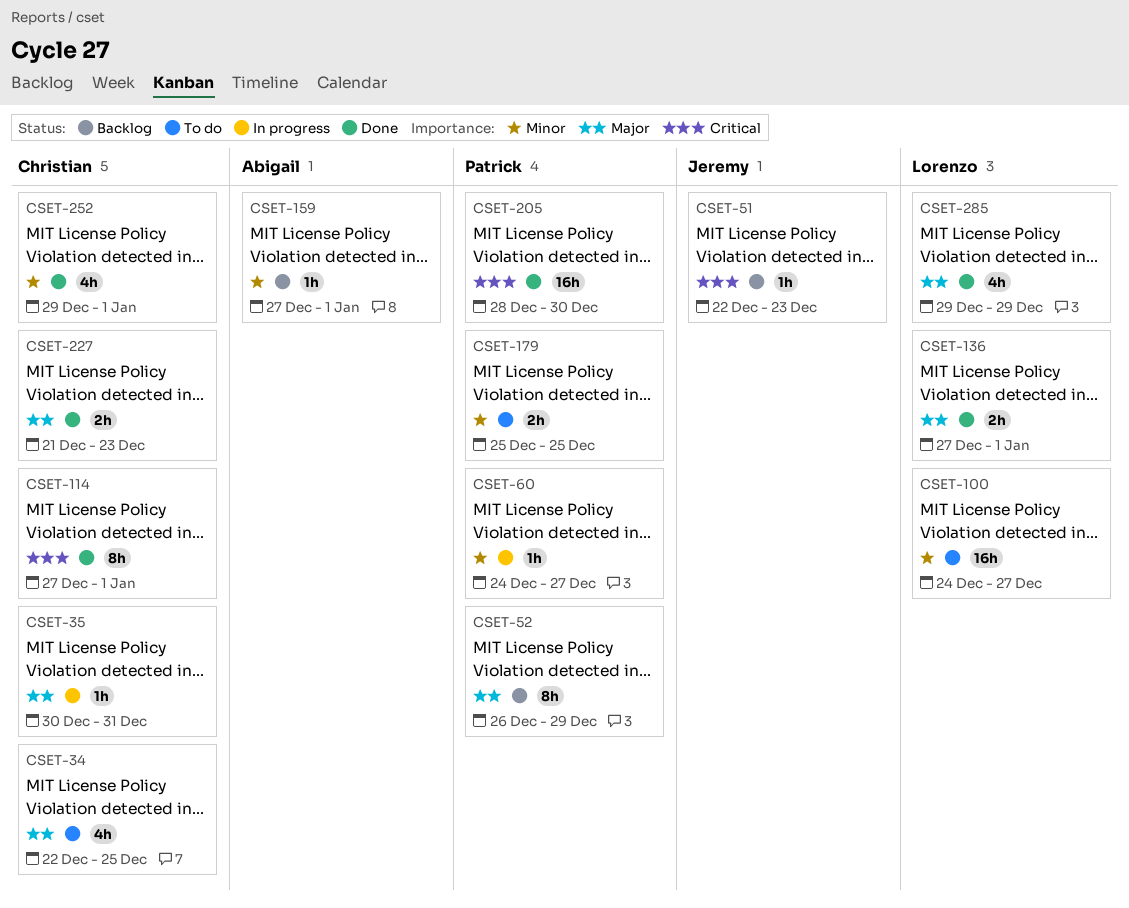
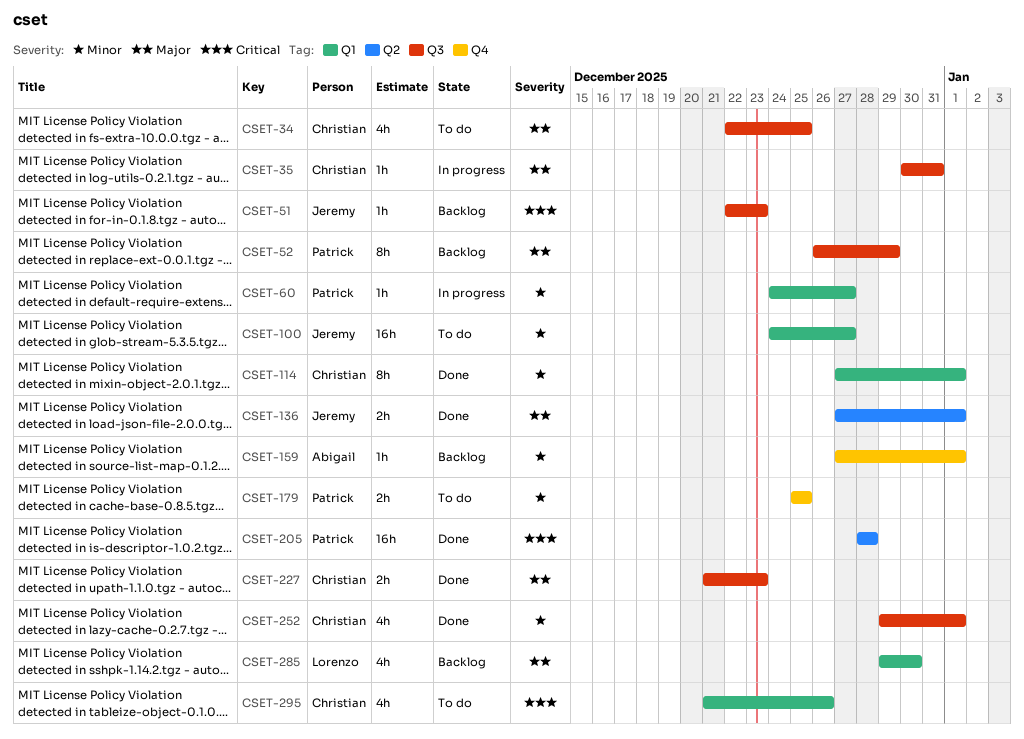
CSET-100, owner: Lorenzo -> Jeremy
CSET-114, priority: Critical -> Minor
CSET-136, owner: Lorenzo -> Jeremy
CSET-205, due: Dec 30 -> Dec 28
CSET-285, status: Done -> Backlog
CSET-285, due: Dec 29 -> Dec 30
CSET-295: none -> present

